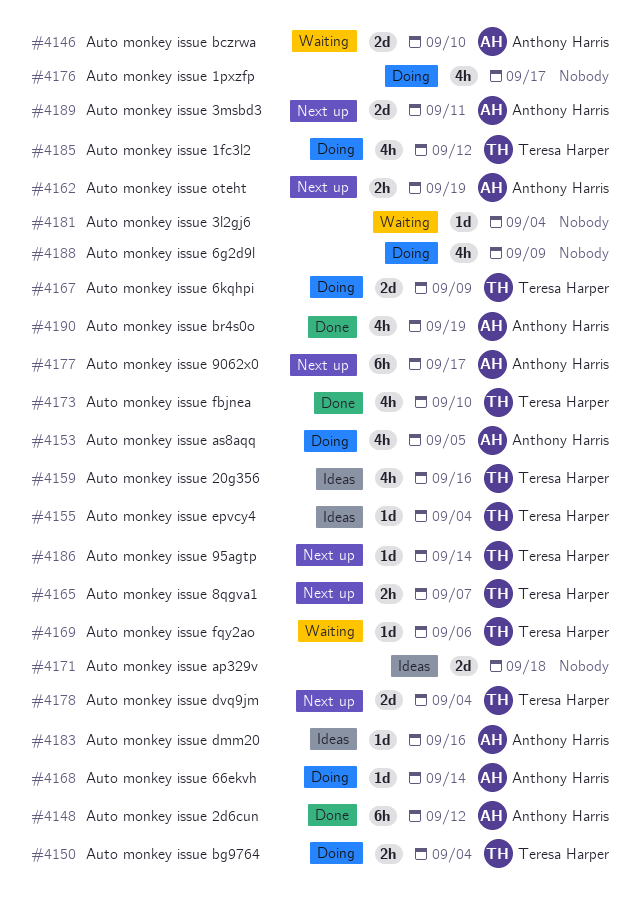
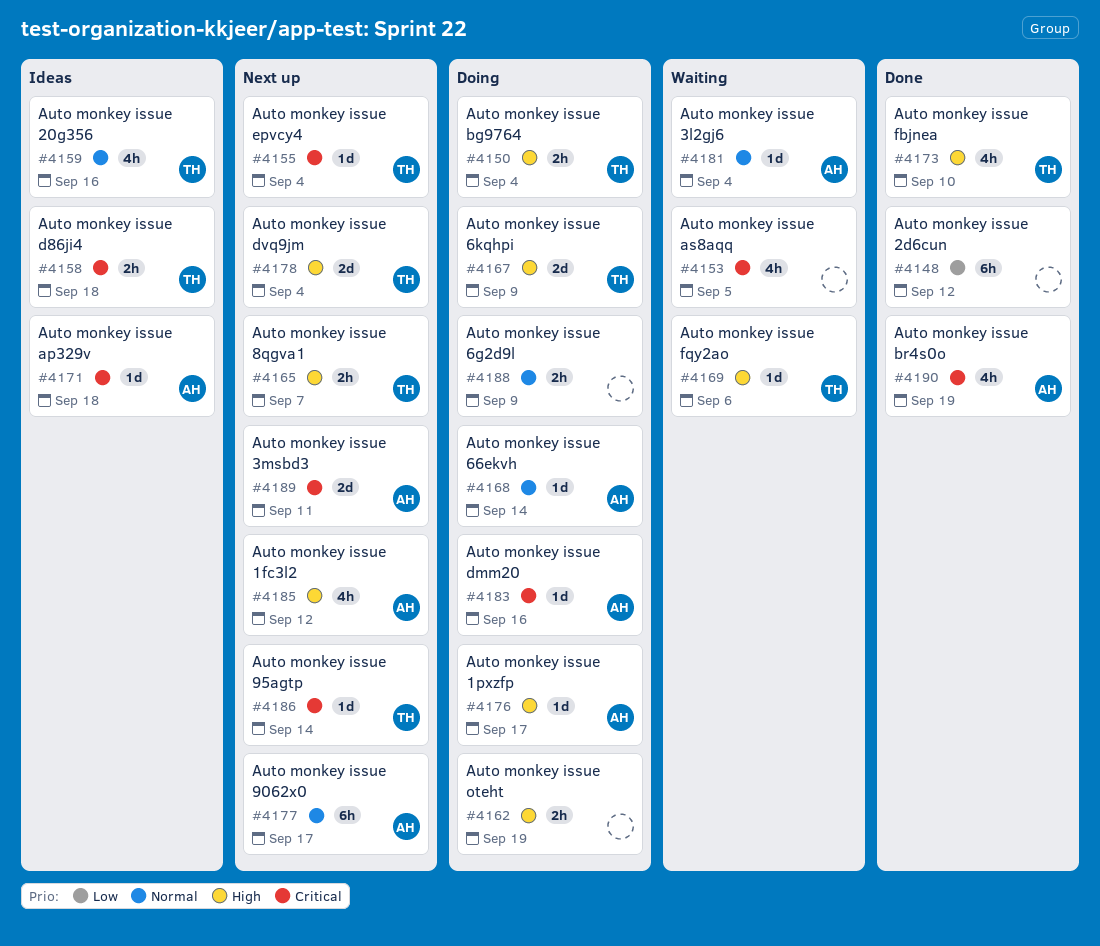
#4146: present -> none
#4148, owner: Anthony Harris -> none
#4153, status: Doing -> Waiting
#4153, owner: Anthony Harris -> none
#4155, status: Ideas -> Next up
#4158: none -> present
#4162, status: Next up -> Doing
#4162, owner: Anthony Harris -> none
#4171, owner: none -> Anthony Harris
#4171, estimate: 2d -> 1d
#4176, owner: none -> Anthony Harris
#4176, estimate: 4h -> 1d
#4181, owner: none -> Anthony Harris
#4183, status: Ideas -> Doing
#4185, status: Doing -> Next up
#4185, owner: Teresa Harper -> Anthony Harris
#4188, estimate: 4h -> 2h

